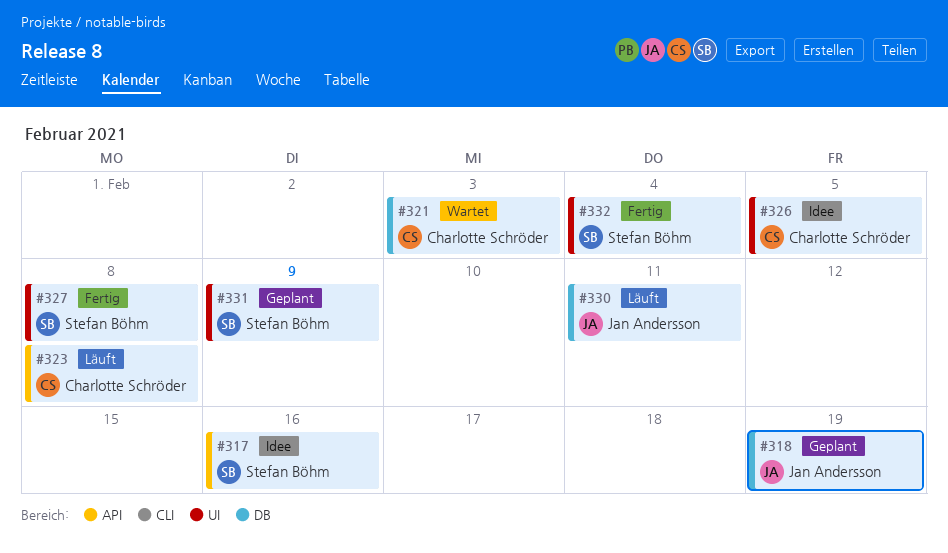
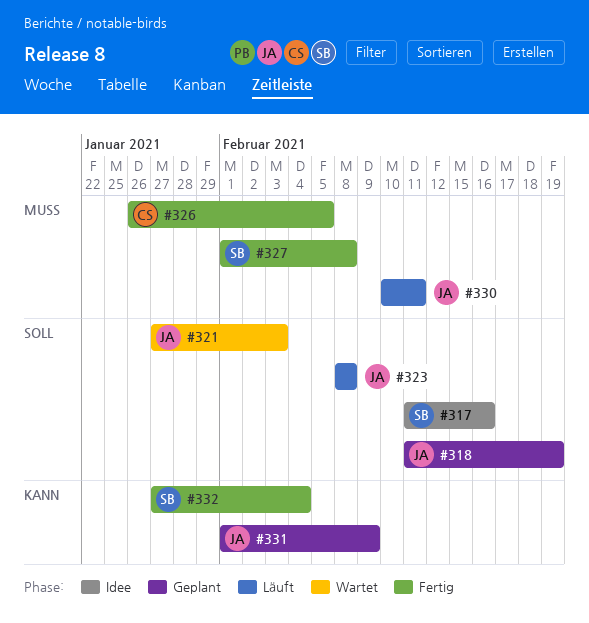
#321, owner: Charlotte Schröder -> Jan Andersson
#323, owner: Charlotte Schröder -> Jan Andersson
#326, status: Idee -> Fertig
#331, owner: Stefan Böhm -> Jan Andersson

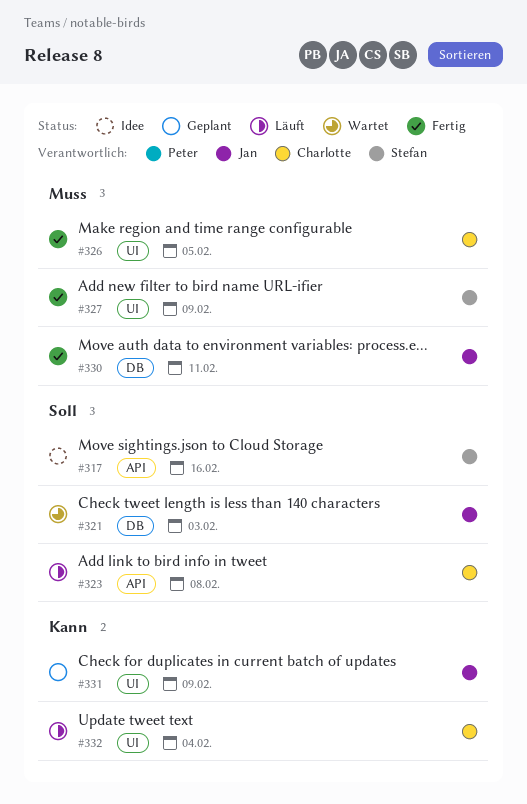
#318: present -> none
#323, owner: Jan -> Charlotte
#327, due: Feb 8 -> Feb 9
#330, status: Läuft -> Fertig
#332, status: Fertig -> Läuft
#332, owner: Stefan -> Charlotte

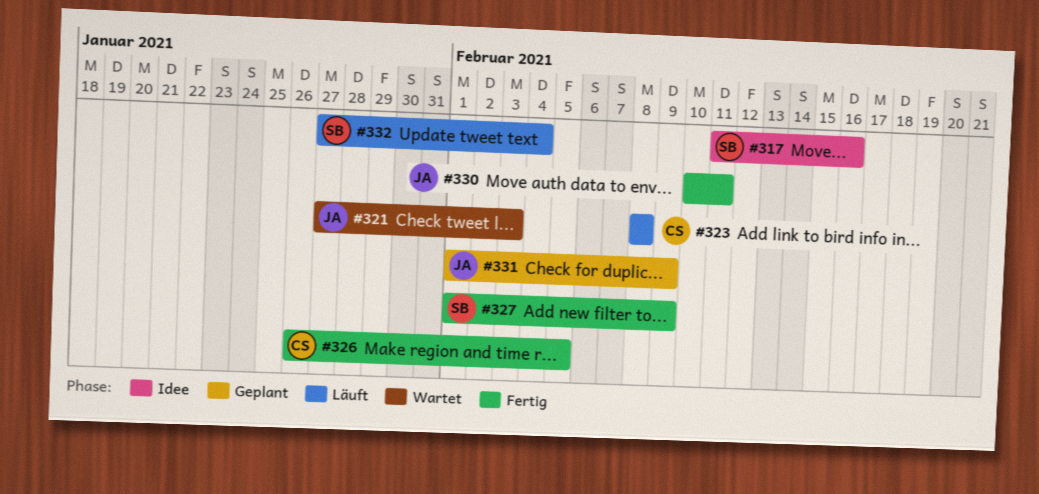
#332, owner: Charlotte -> Stefan

